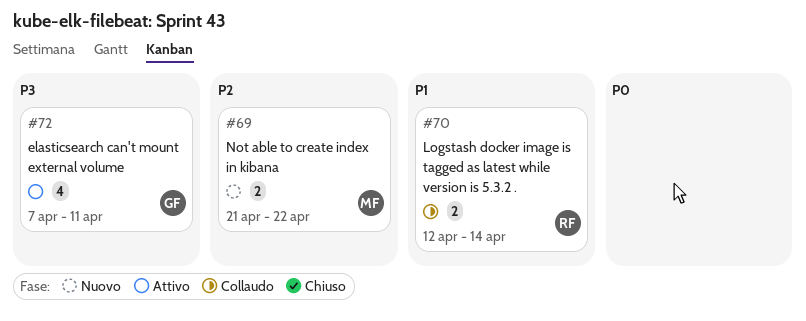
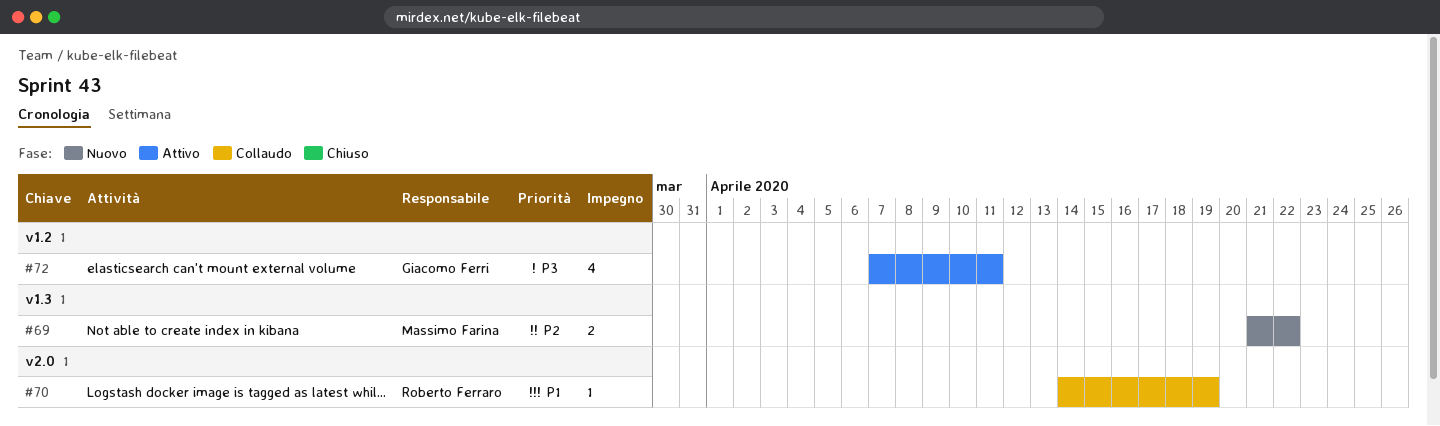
#70, estimate: 2 -> 1
#70, start: Apr 12 -> Apr 14
#70, due: Apr 14 -> Apr 19

